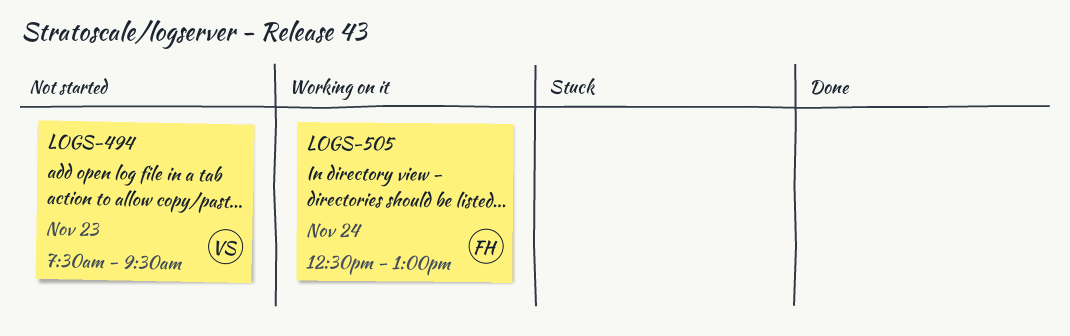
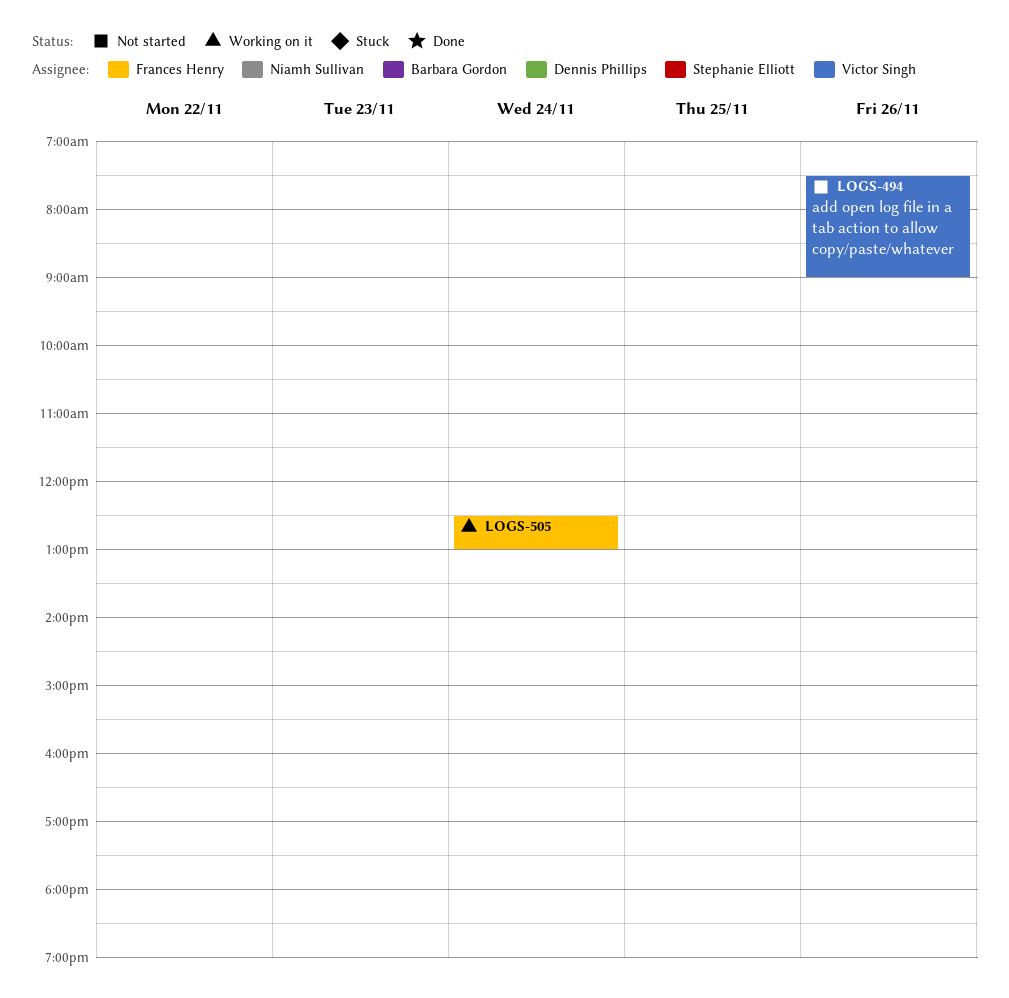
LOGS-494, day: Nov 23 -> Nov 26
LOGS-494, ends: 09:30 -> 09:00

